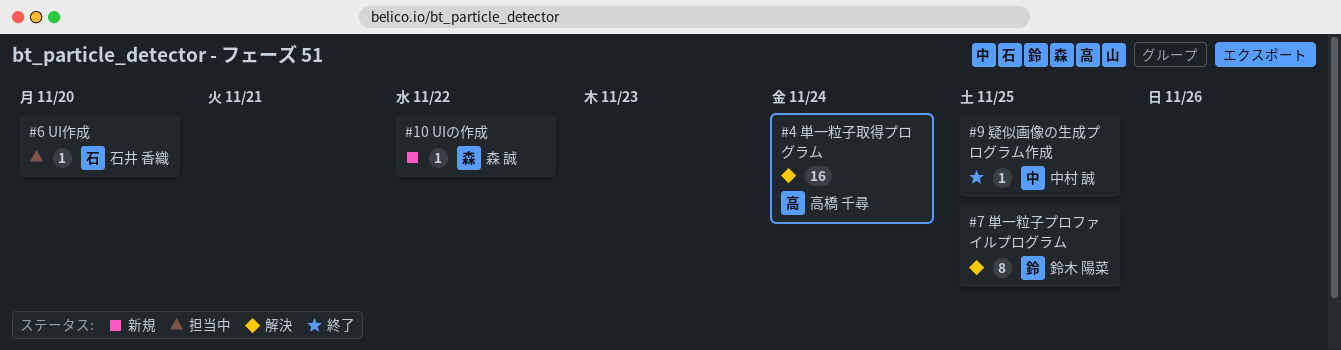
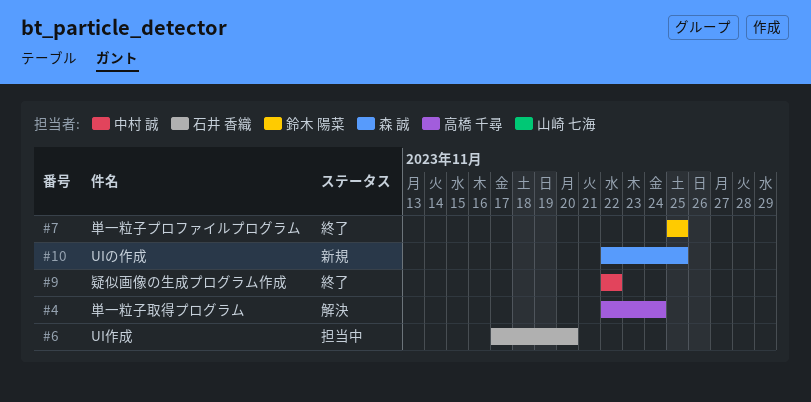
#7, status: 解決 -> 終了
#9, due: Nov 25 -> Nov 22
#10, due: Nov 22 -> Nov 25

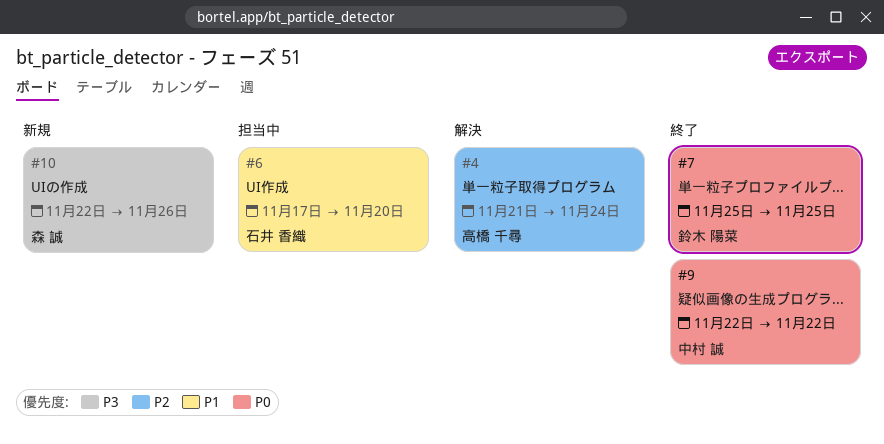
#4, start: Nov 22 -> Nov 21
#10, due: Nov 25 -> Nov 26

